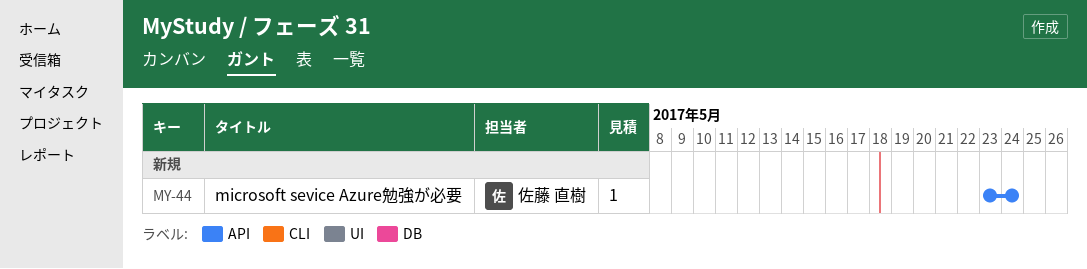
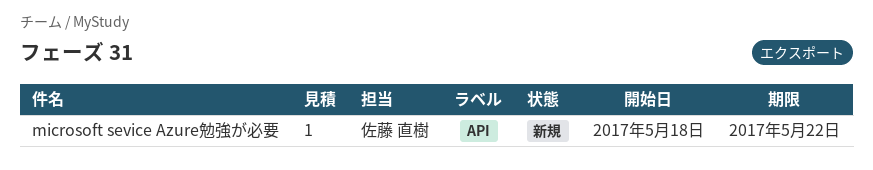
microsoft sevice Azure勉強が必要, start: May 23 -> May 18
microsoft sevice Azure勉強が必要, due: May 24 -> May 22

